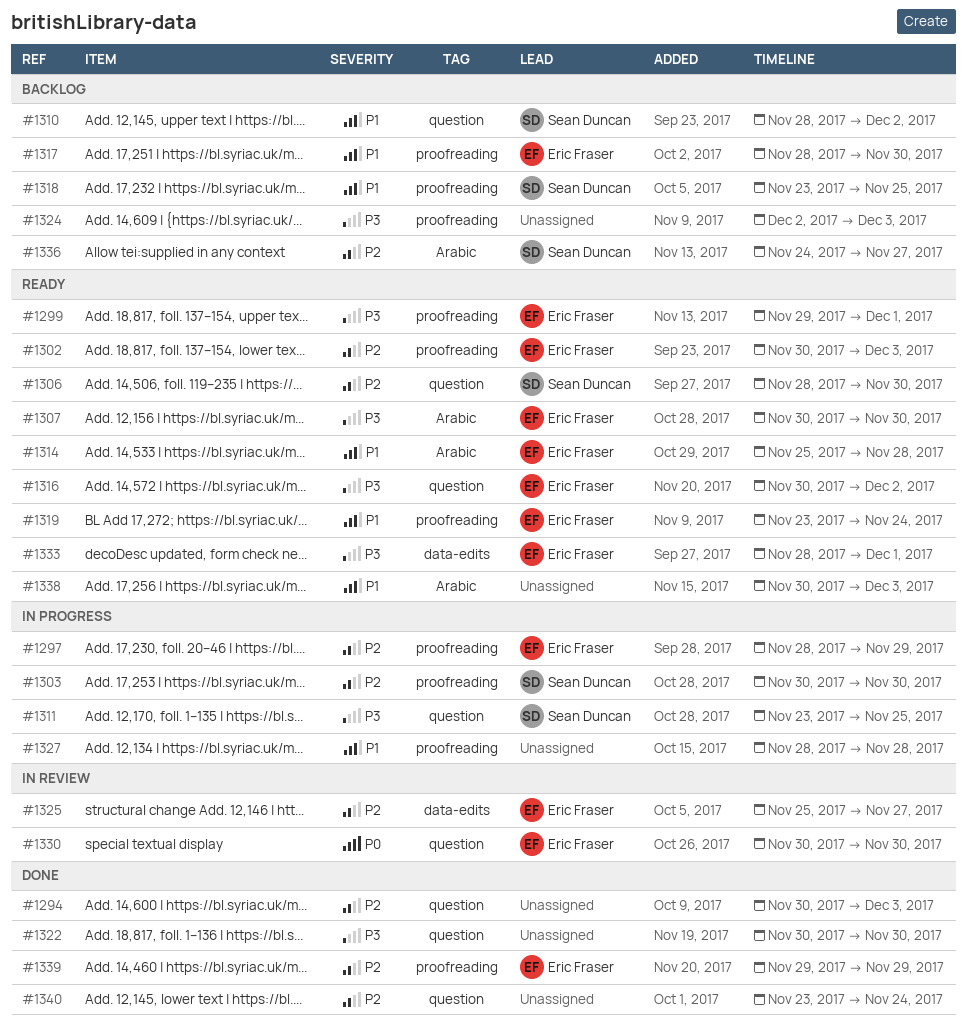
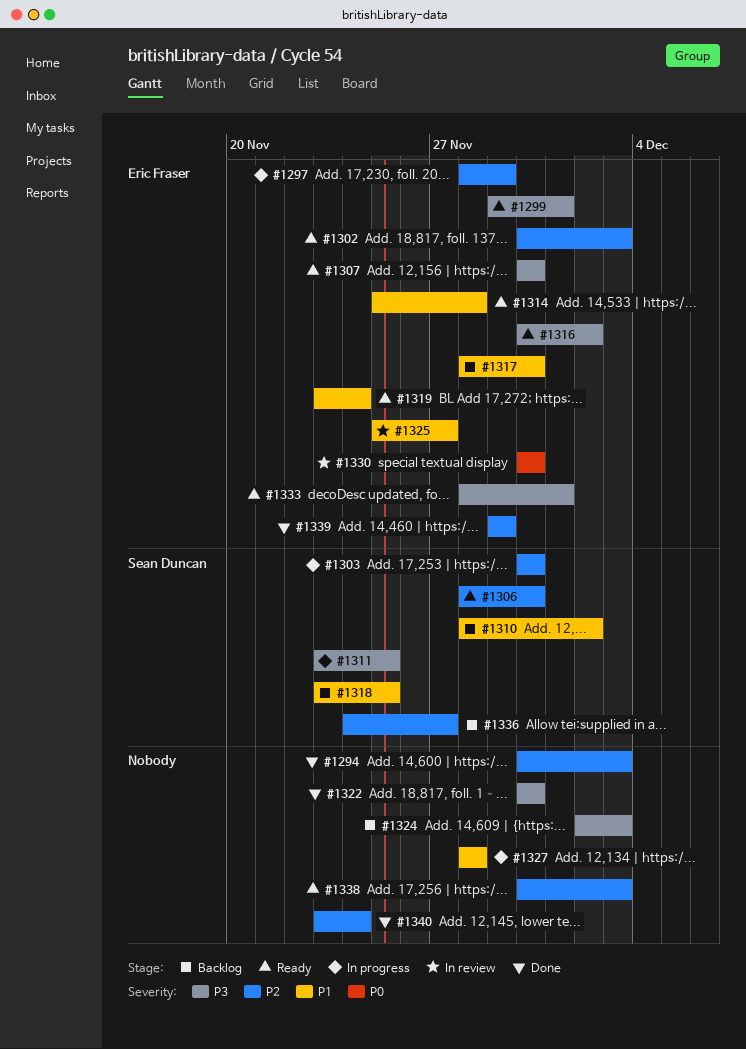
#1325, priority: P2 -> P1
#1338, priority: P1 -> P2

